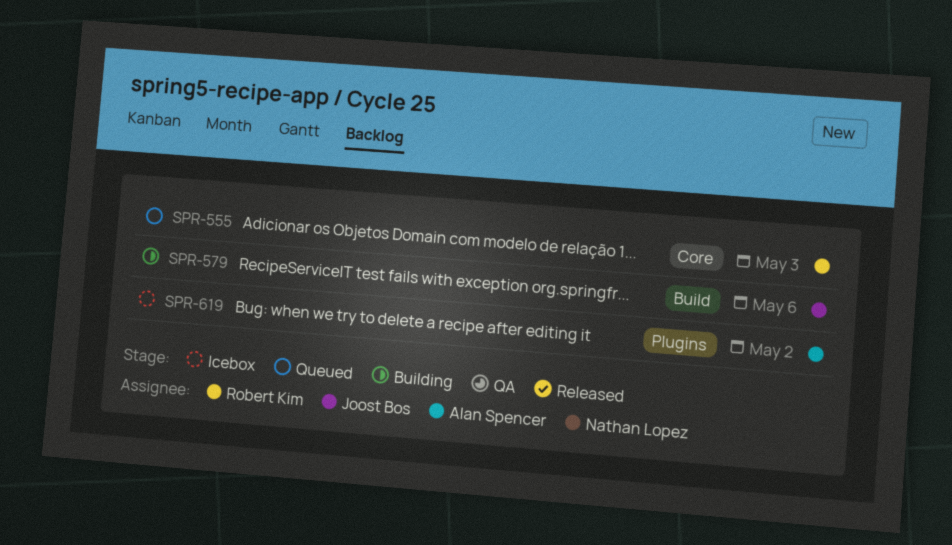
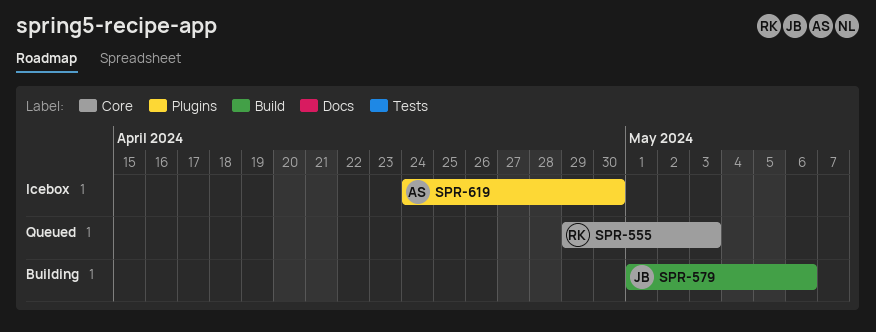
SPR-619, due: May 2 -> Apr 30

